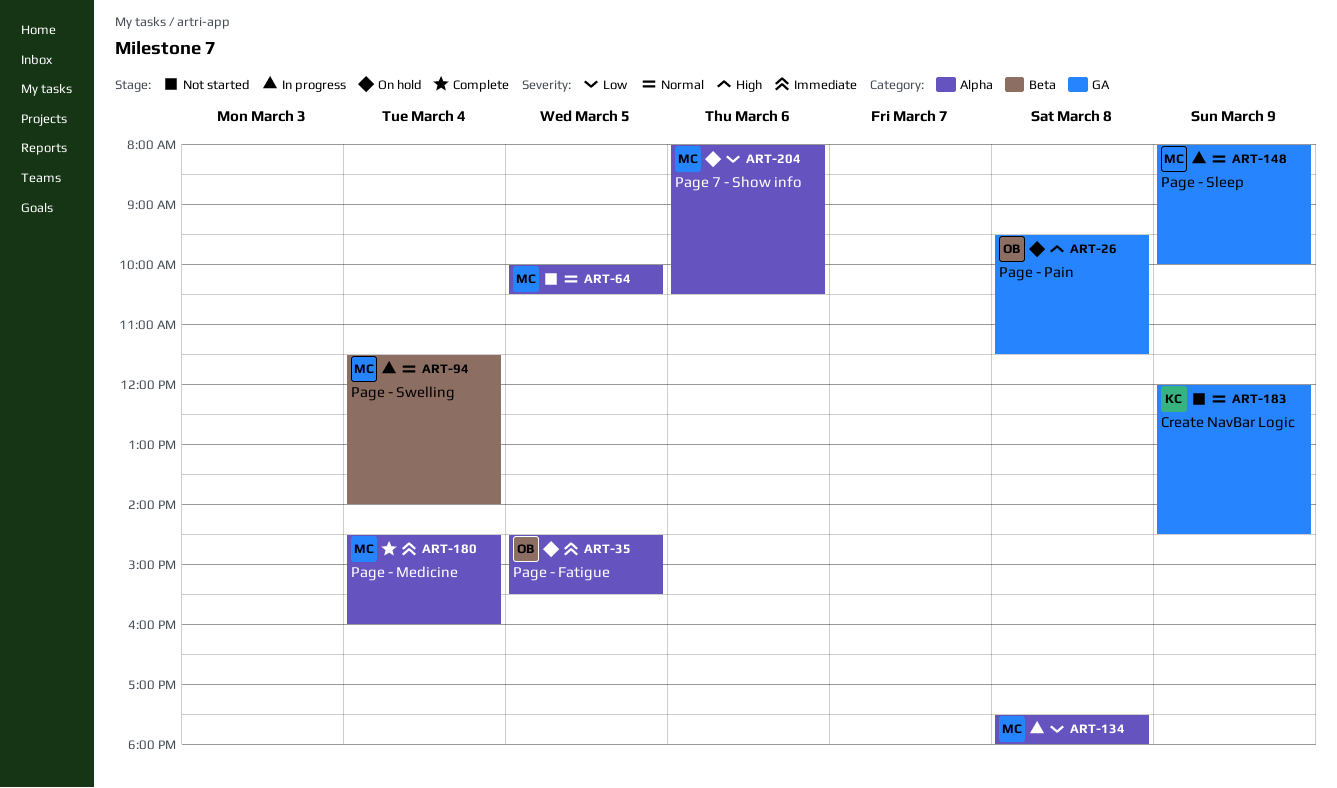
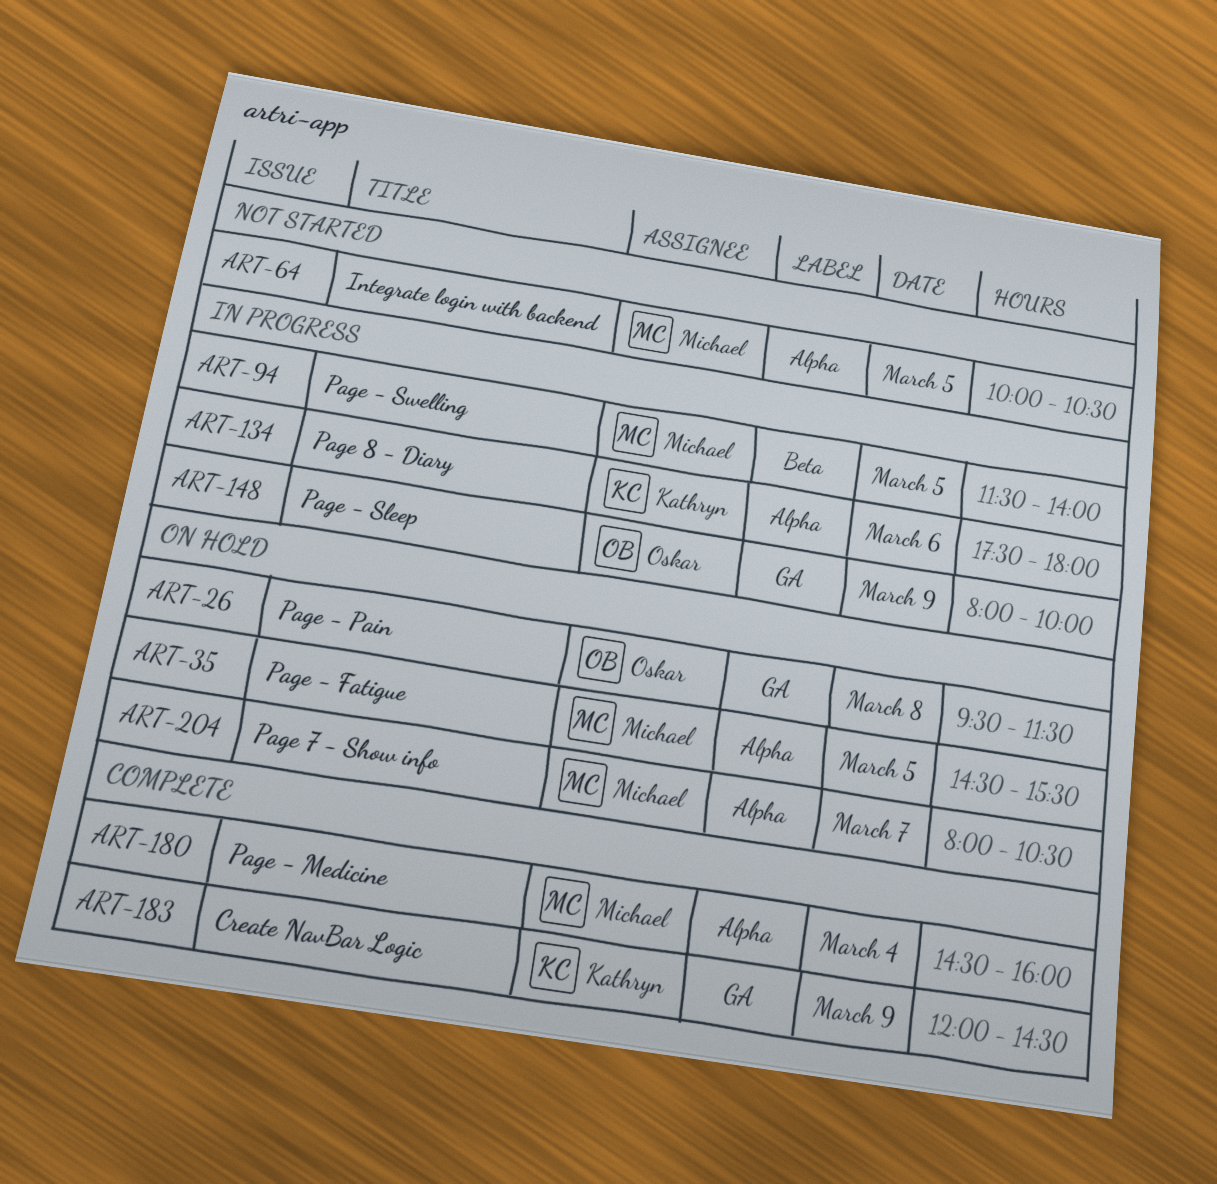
ART-35, owner: Oskar -> Michael
ART-94, day: Mar 4 -> Mar 5
ART-134, owner: Michael -> Kathryn
ART-134, day: Mar 8 -> Mar 6
ART-148, owner: Michael -> Oskar
ART-183, status: Not started -> Complete
ART-204, day: Mar 6 -> Mar 7

